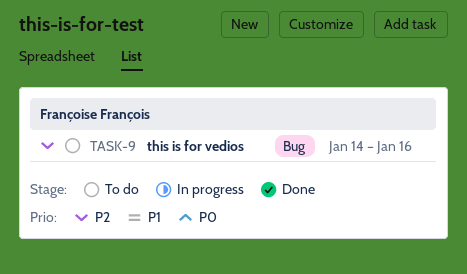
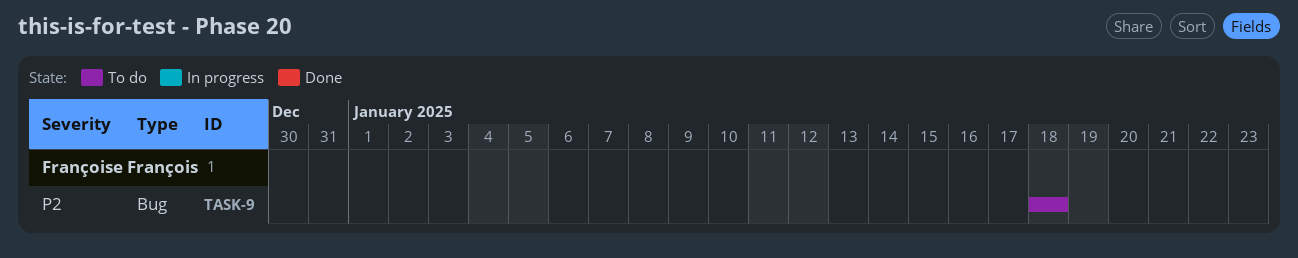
TASK-9, start: Jan 14 -> Jan 18
TASK-9, due: Jan 16 -> Jan 18

